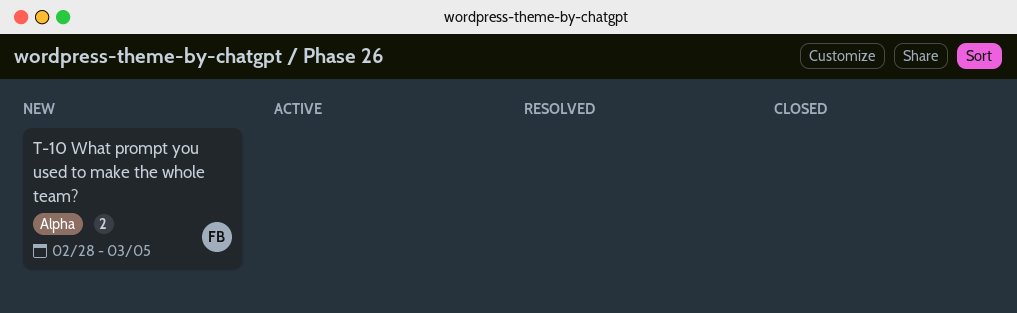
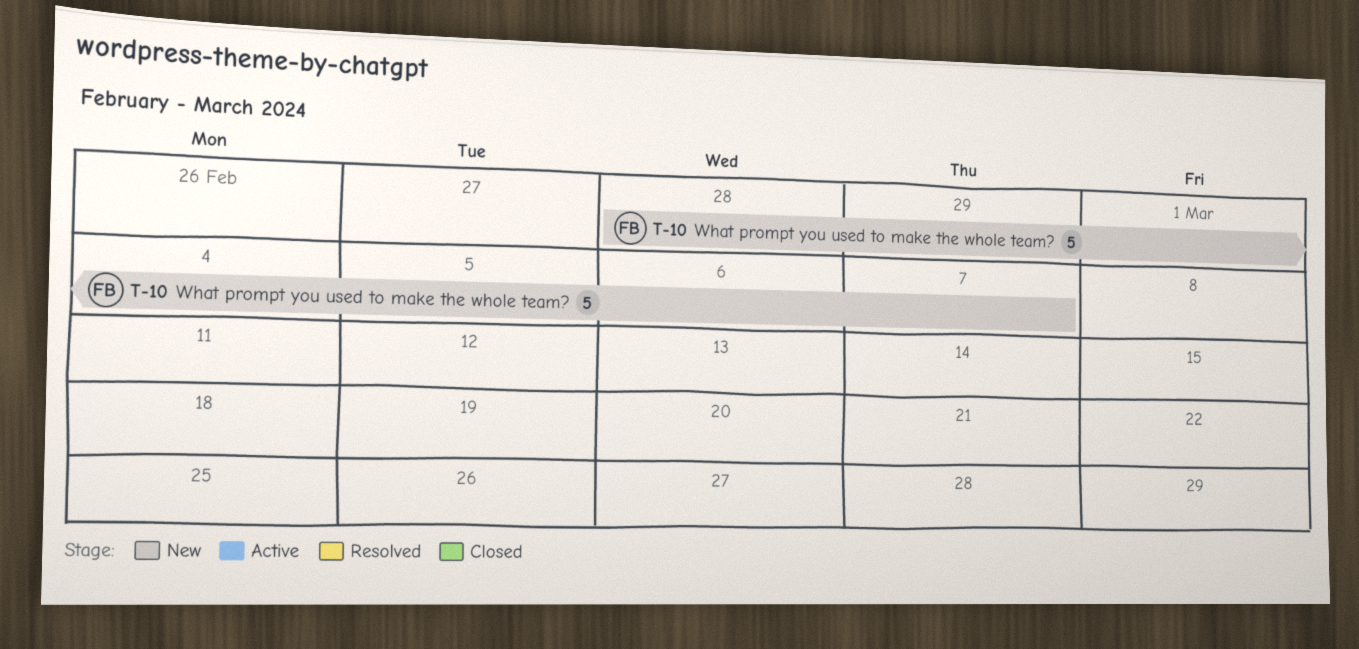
T-10, estimate: 2 -> 5
T-10, due: Mar 5 -> Mar 7

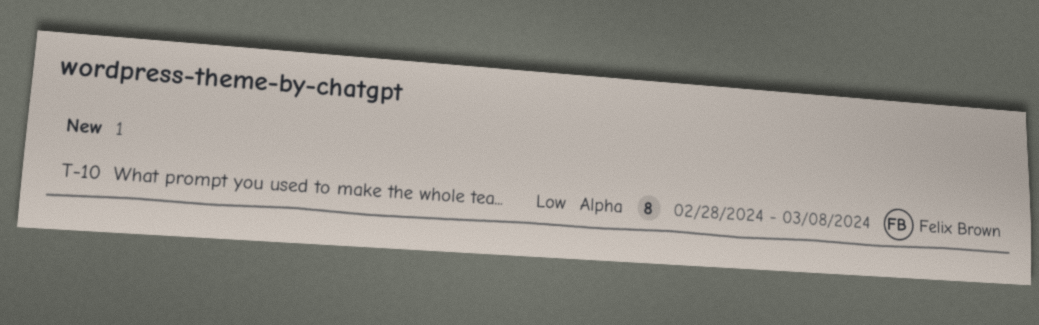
T-10, estimate: 5 -> 8
T-10, due: Mar 7 -> Mar 8

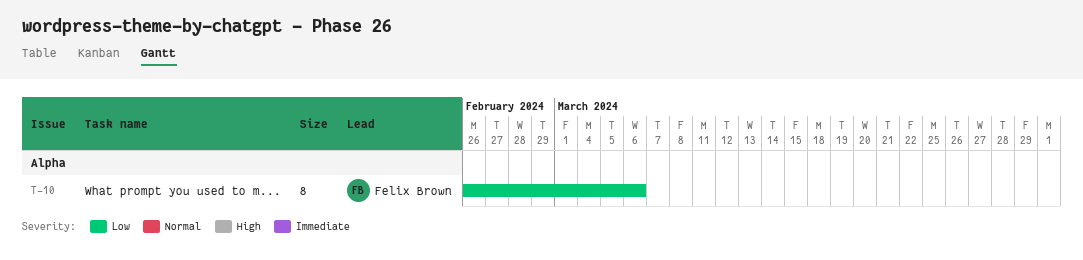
T-10, start: Feb 28 -> Feb 26
T-10, due: Mar 8 -> Mar 6

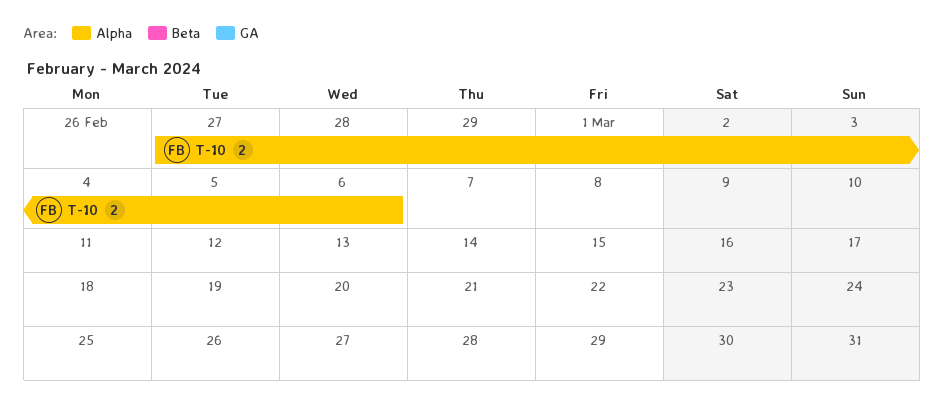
T-10, estimate: 8 -> 2
T-10, start: Feb 26 -> Feb 27

